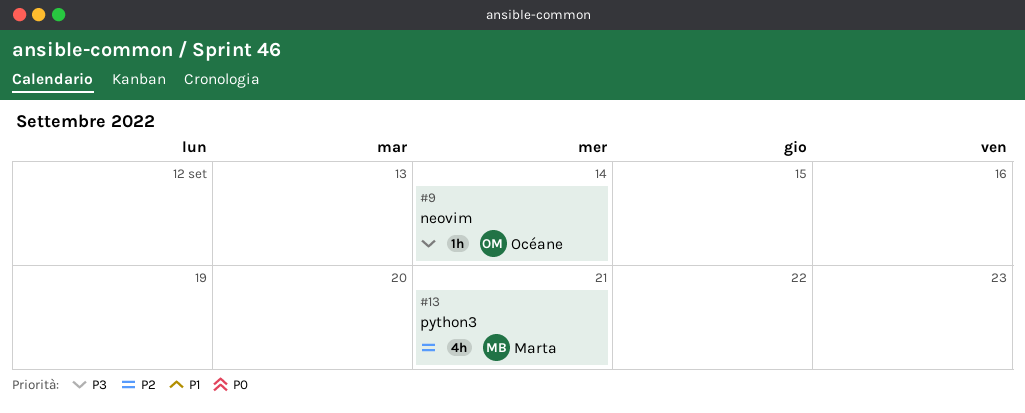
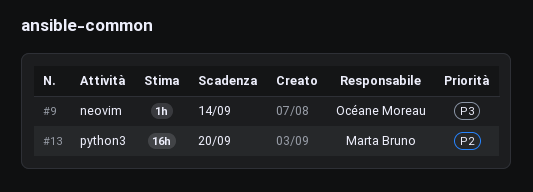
#13, estimate: 4h -> 16h
#13, due: Sep 21 -> Sep 20

